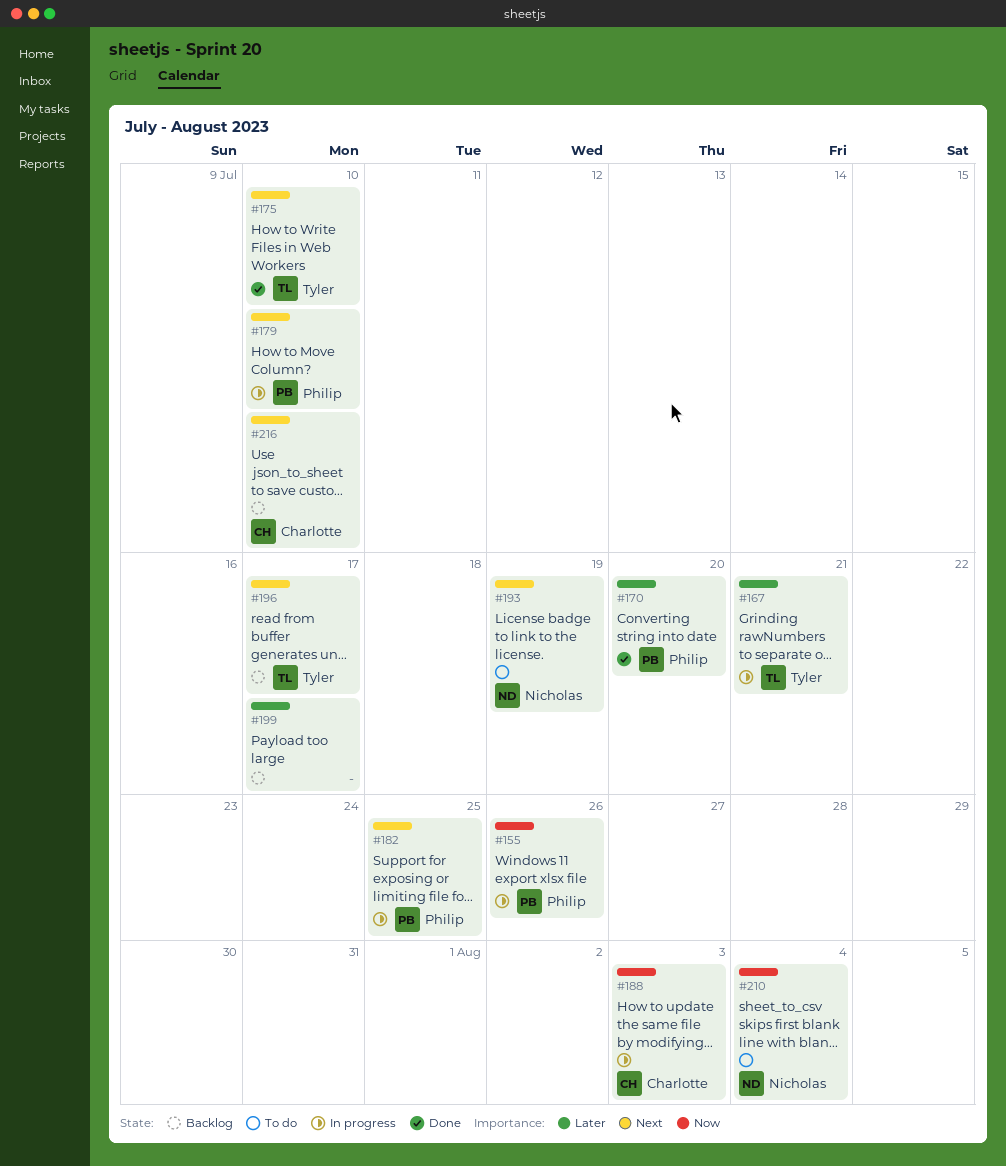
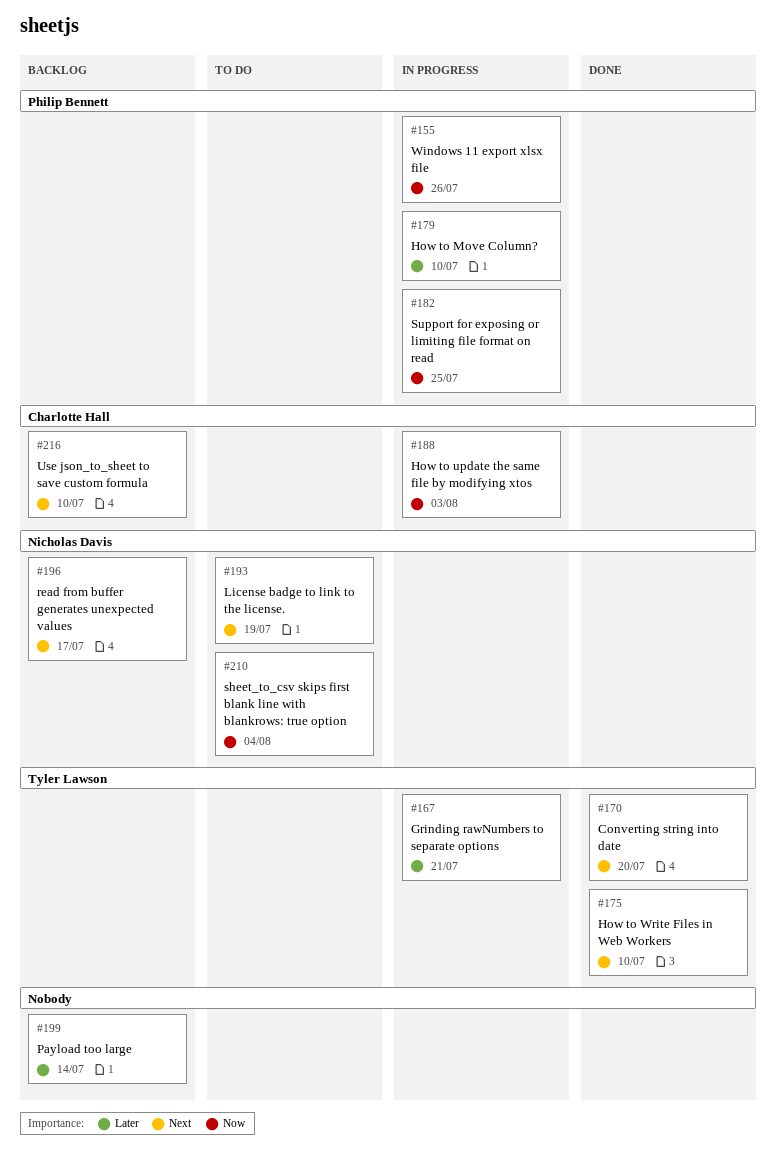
#170, owner: Philip Bennett -> Tyler Lawson
#170, priority: Later -> Next
#179, priority: Next -> Later
#182, priority: Next -> Now
#196, owner: Tyler Lawson -> Nicholas Davis
#199, due: Jul 17 -> Jul 14

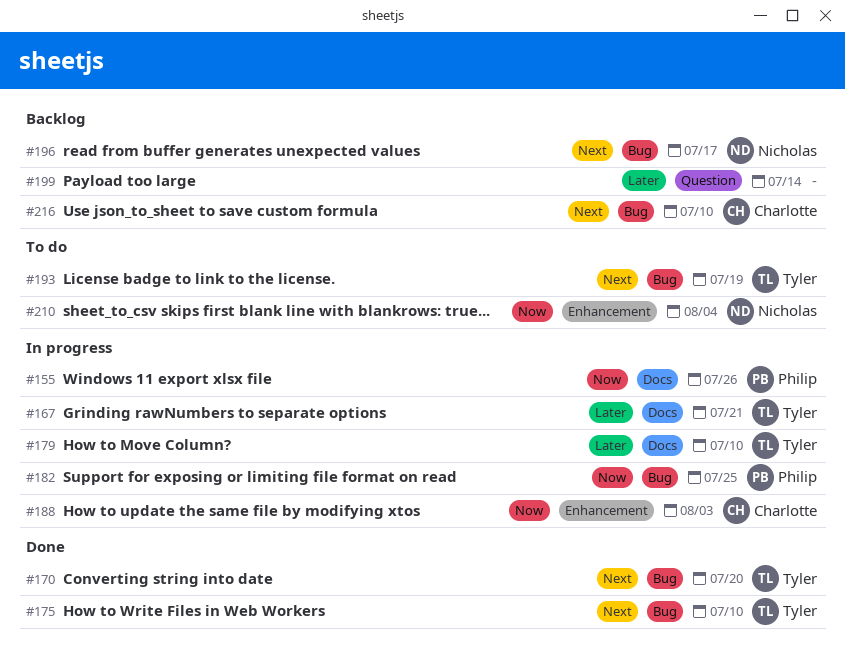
#179, owner: Philip Bennett -> Tyler Lawson
#193, owner: Nicholas Davis -> Tyler Lawson

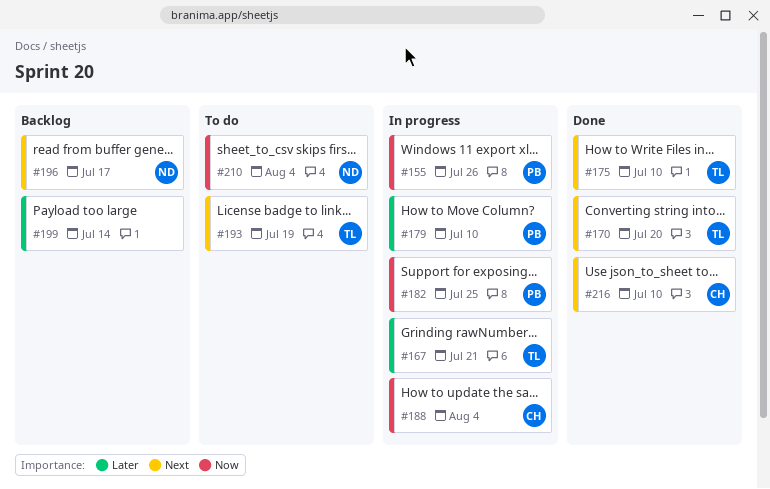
#179, owner: Tyler -> Philip
#188, due: Aug 3 -> Aug 4
#216, status: Backlog -> Done

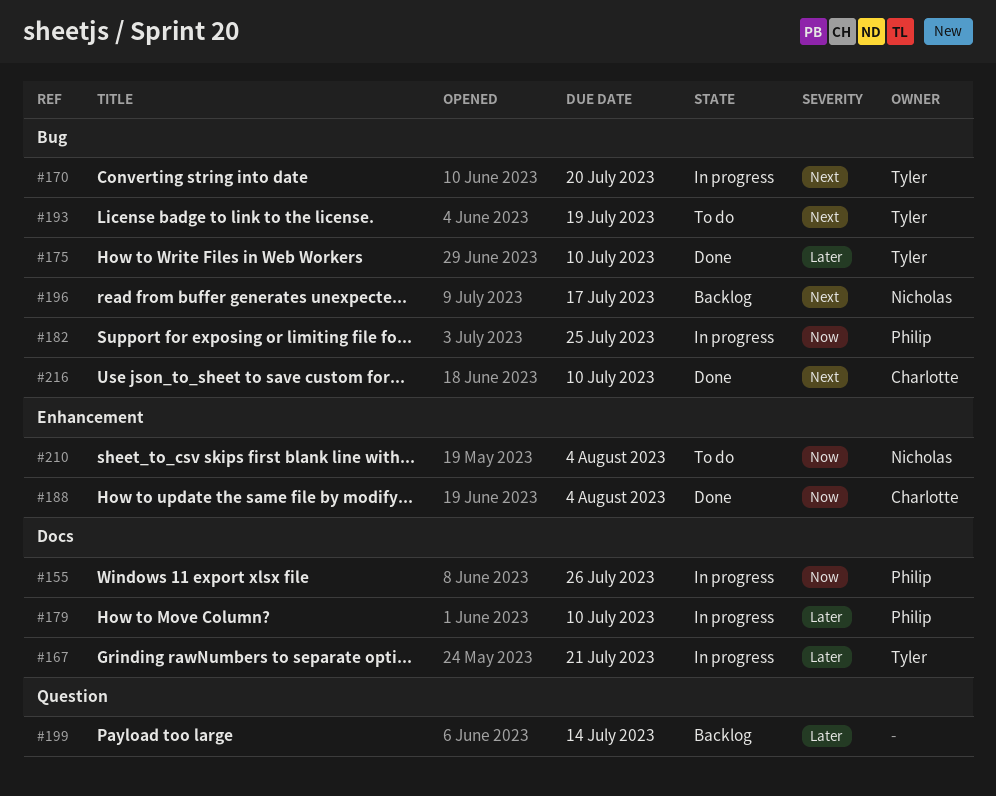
#170, status: Done -> In progress
#175, priority: Next -> Later
#188, status: In progress -> Done

